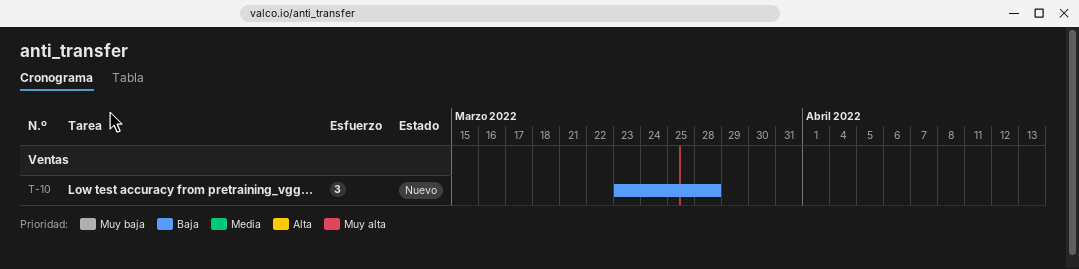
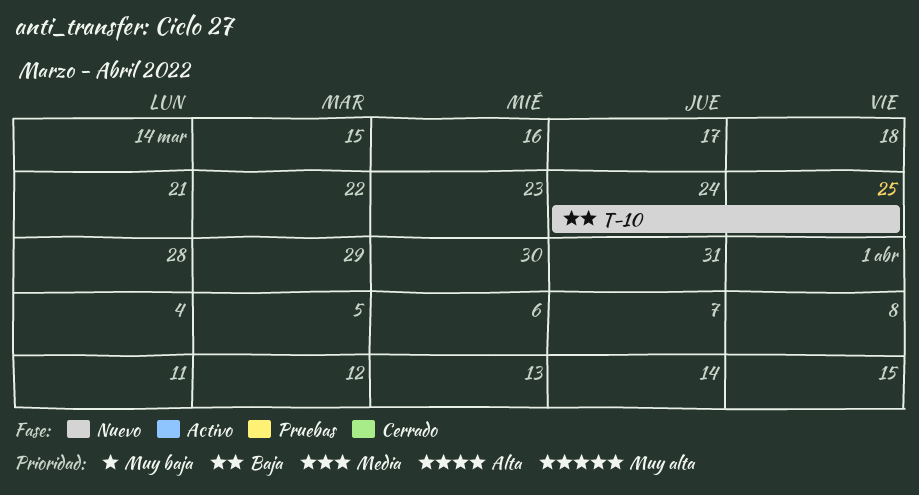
T-10, start: Mar 23 -> Mar 24
T-10, due: Mar 28 -> Mar 25

